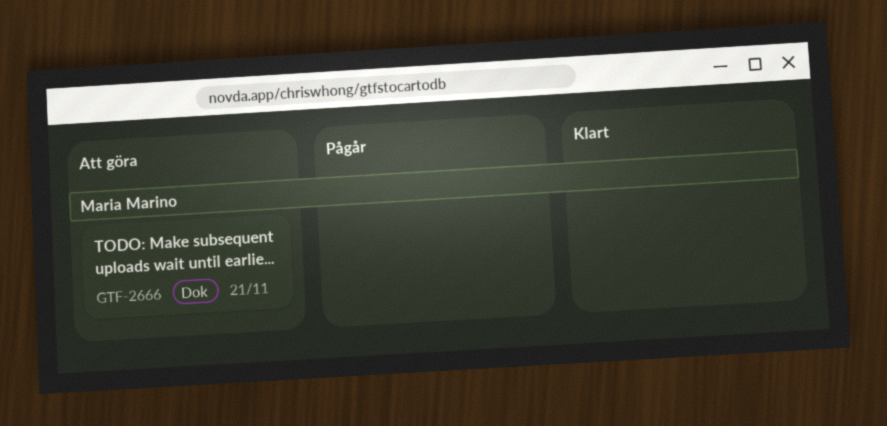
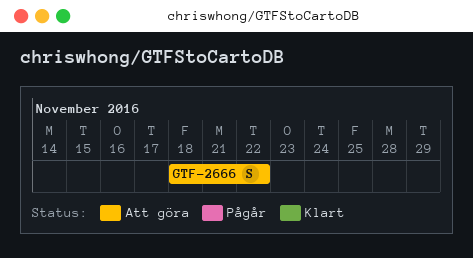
GTF-2666, due: Nov 21 -> Nov 22

